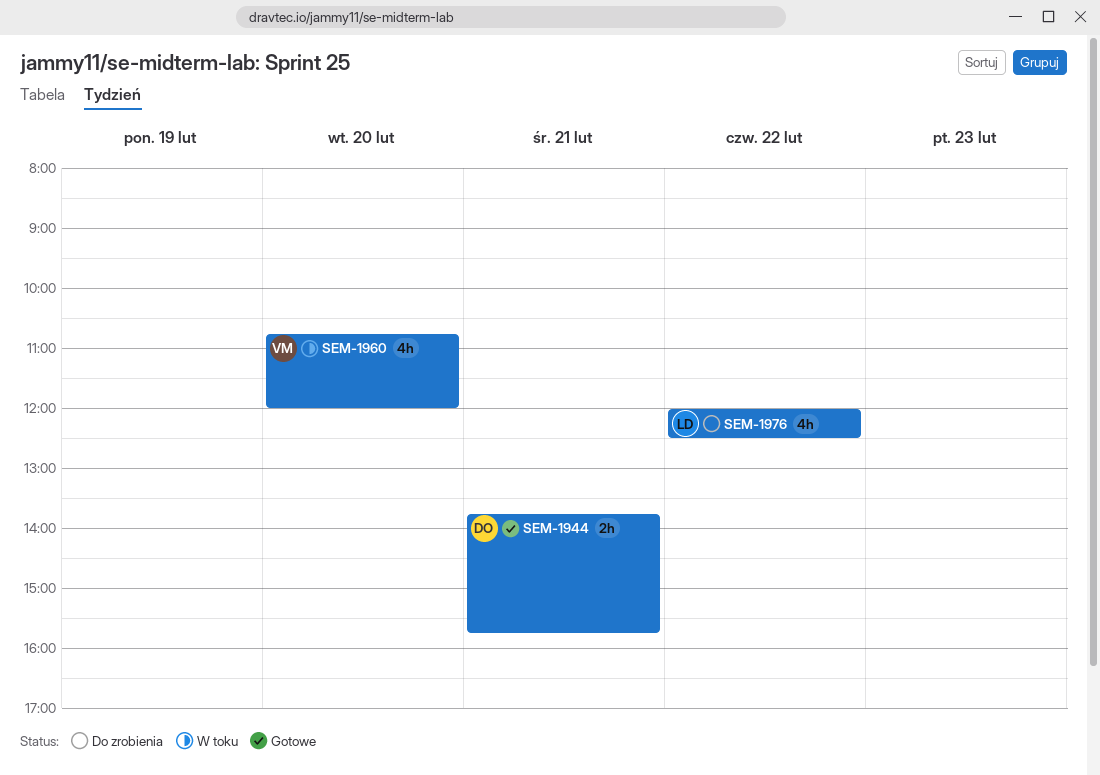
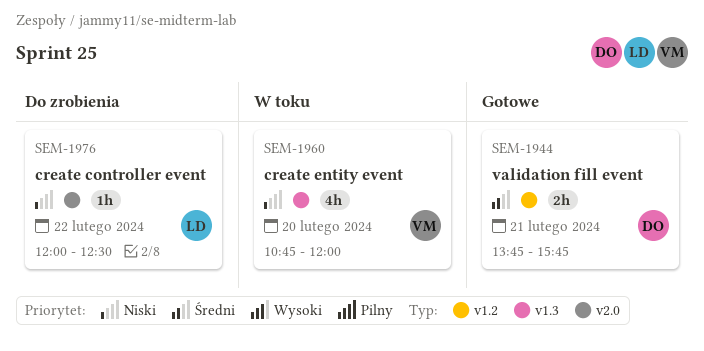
SEM-1976, estimate: 4h -> 1h

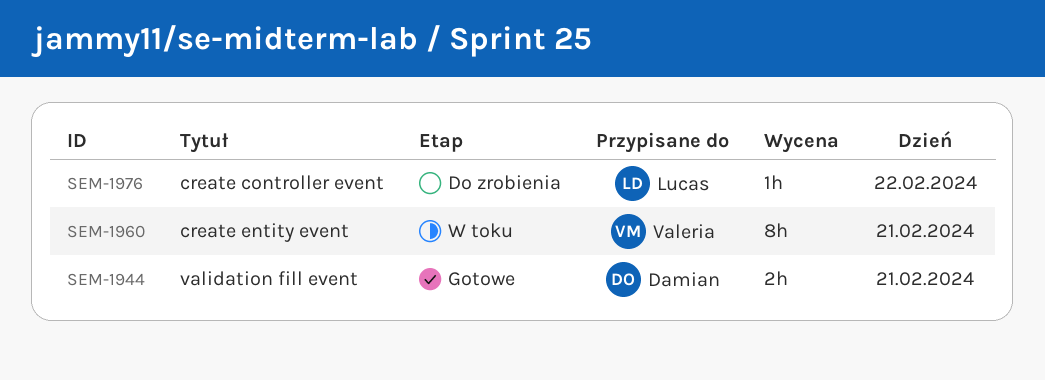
SEM-1960, estimate: 4h -> 8h
SEM-1960, day: Feb 20 -> Feb 21

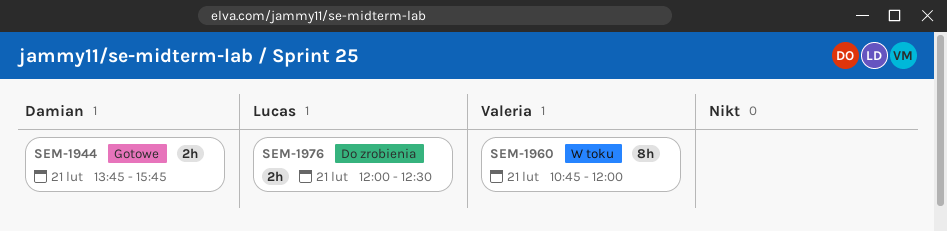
SEM-1976, estimate: 1h -> 2h
SEM-1976, day: Feb 22 -> Feb 21

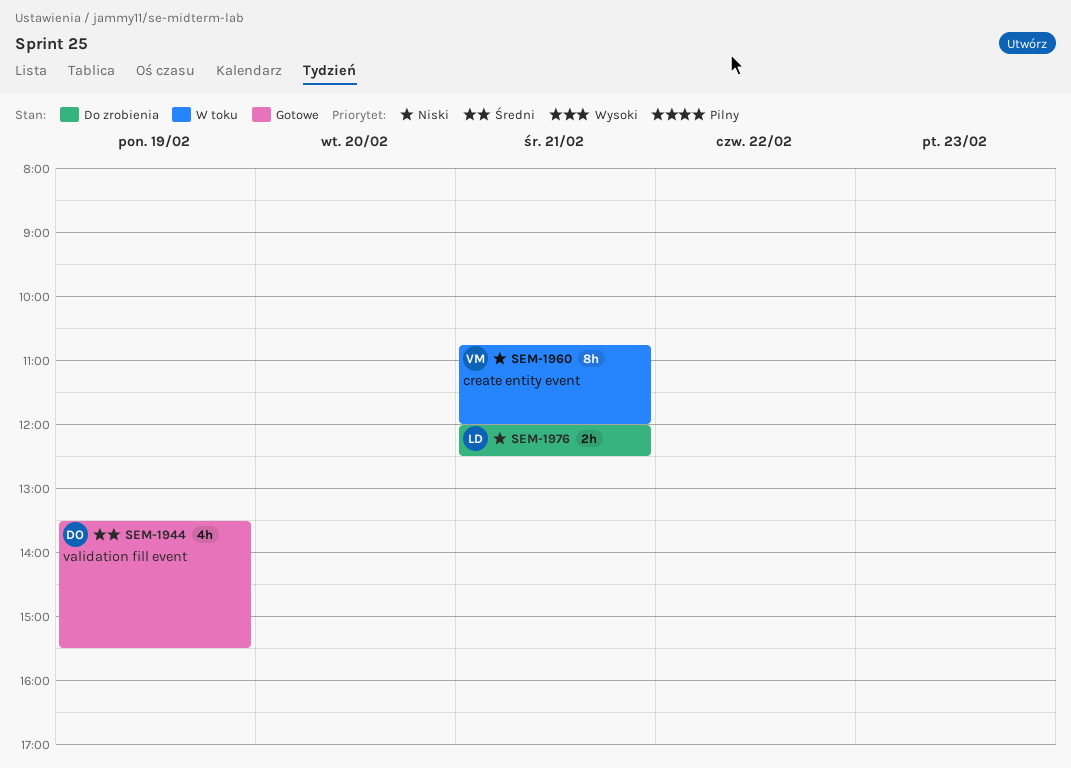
SEM-1944, estimate: 2h -> 4h
SEM-1944, day: Feb 21 -> Feb 19
SEM-1944, begins: 13:45 -> 13:30
SEM-1944, ends: 15:45 -> 15:30

